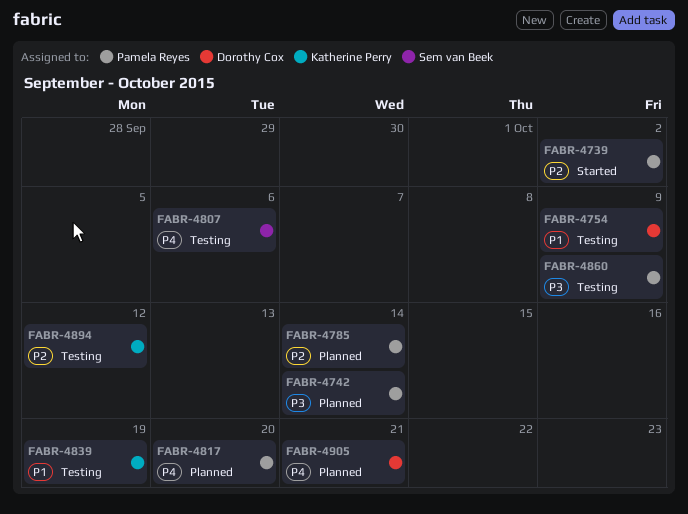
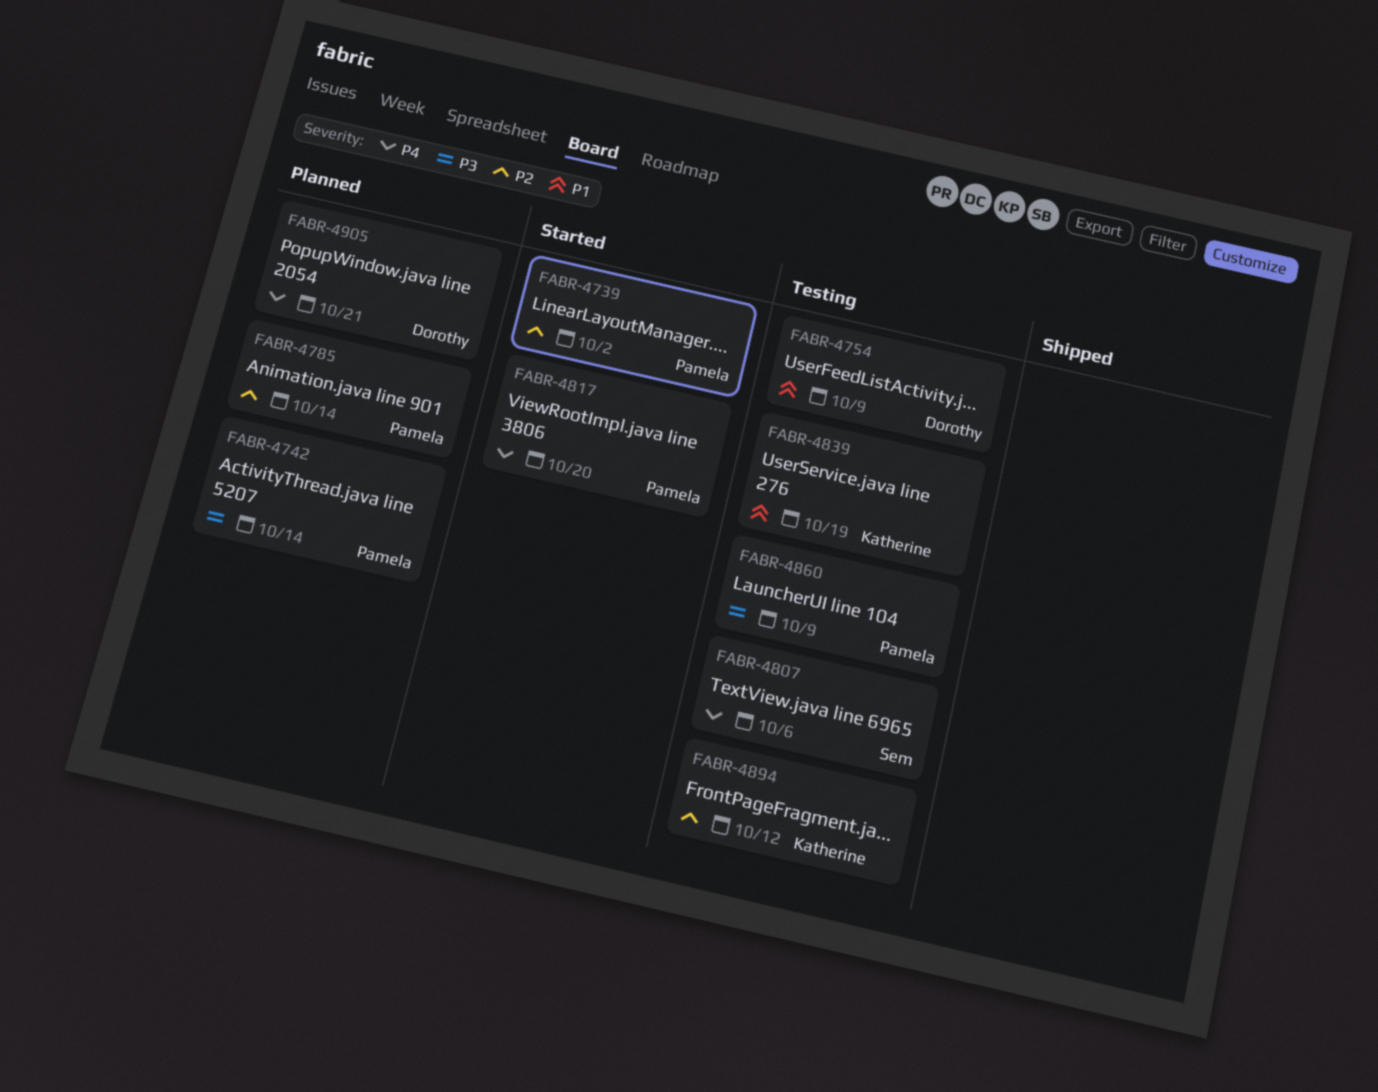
FABR-4817, status: Planned -> Started

